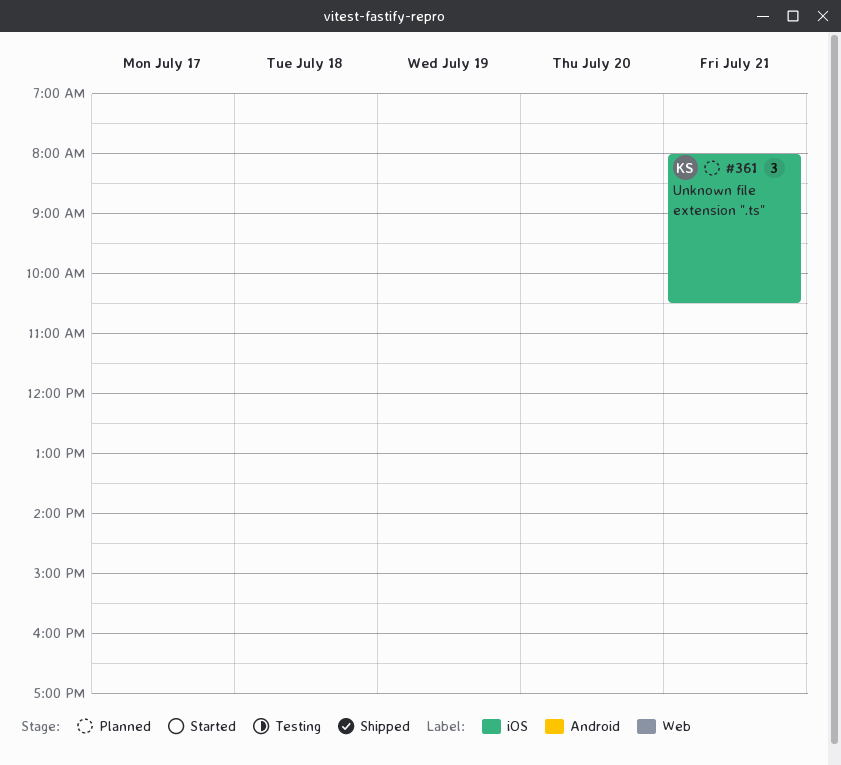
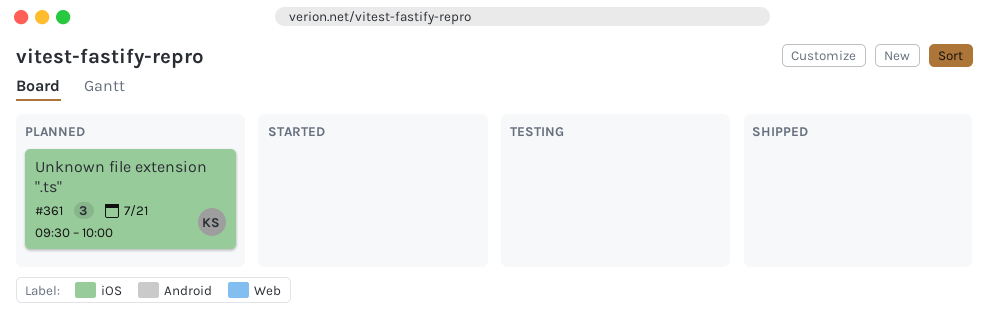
#361, begins: 08:00 -> 09:30
#361, ends: 10:30 -> 10:00

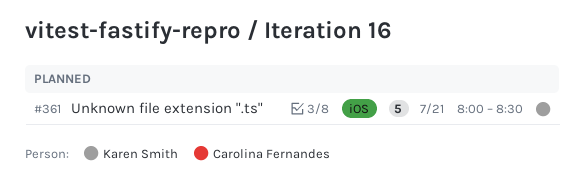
#361, estimate: 3 -> 5
#361, begins: 09:30 -> 08:00
#361, ends: 10:00 -> 08:30

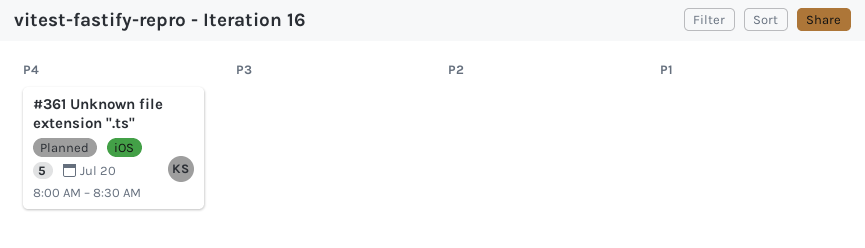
#361, day: Jul 21 -> Jul 20

